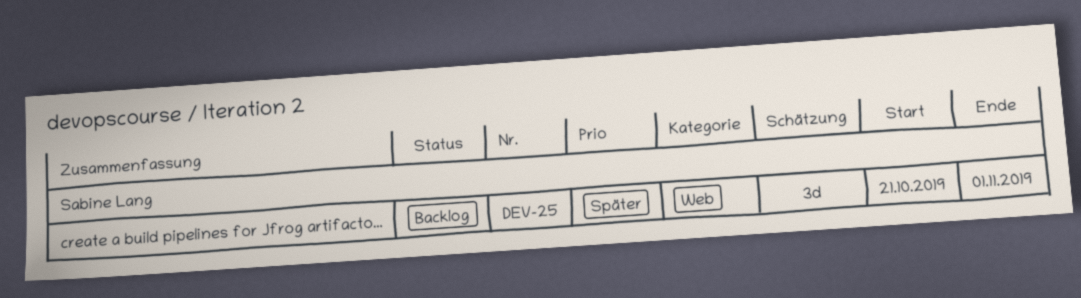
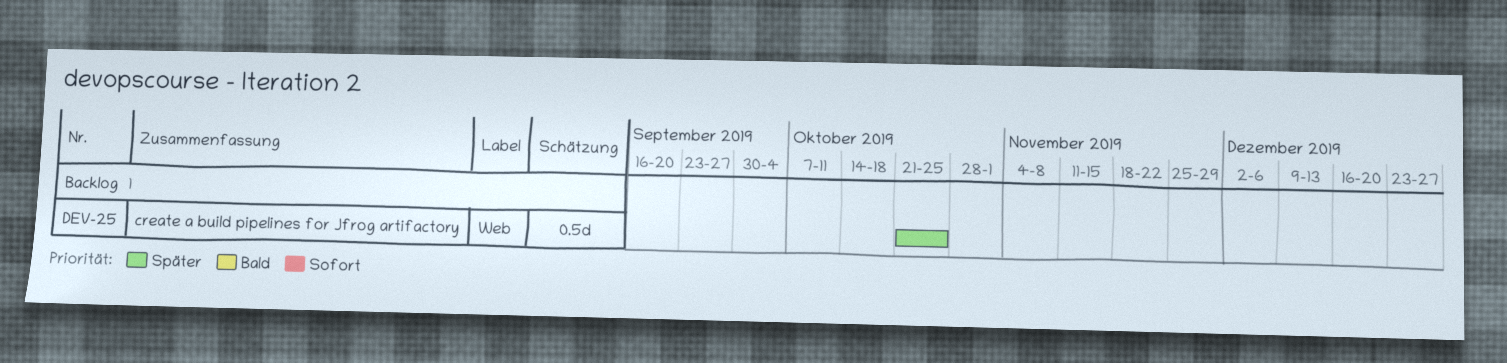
DEV-25, estimate: 3d -> 0.5d
DEV-25, due: Nov 1 -> Oct 25

